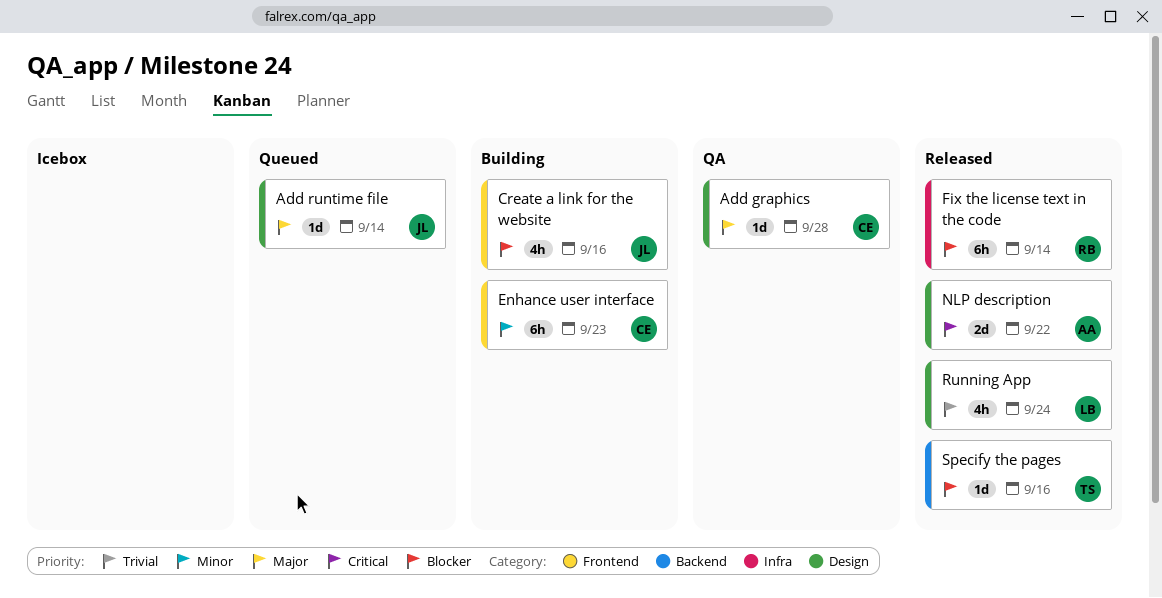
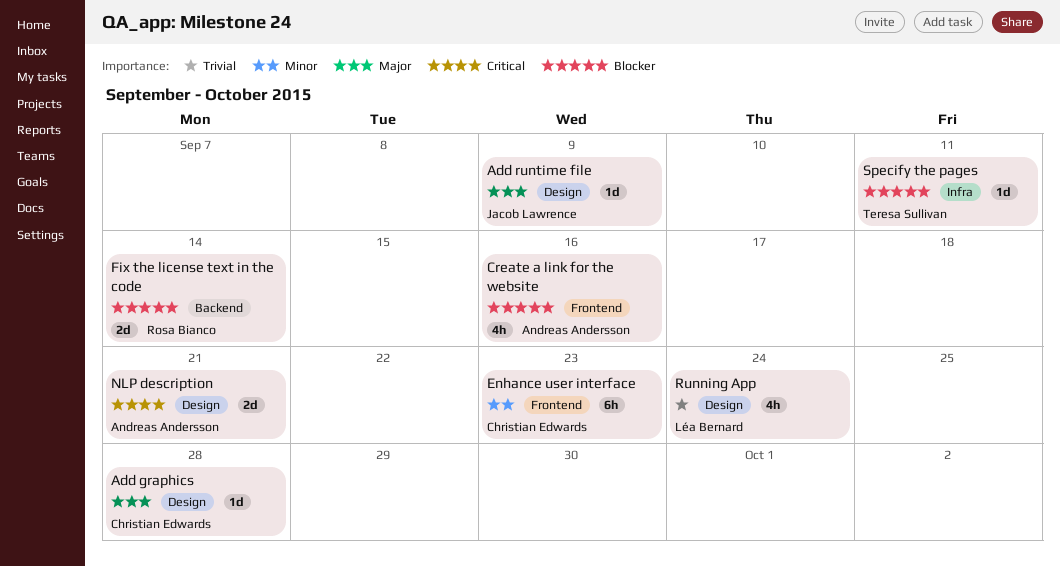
Add runtime file, due: Sep 14 -> Sep 9
Create a link for the website, owner: Jacob Lawrence -> Andreas Andersson
Fix the license text in the code, label: Infra -> Backend
Fix the license text in the code, estimate: 6h -> 2d
NLP description, due: Sep 22 -> Sep 21
Specify the pages, label: Backend -> Infra
Specify the pages, due: Sep 16 -> Sep 11

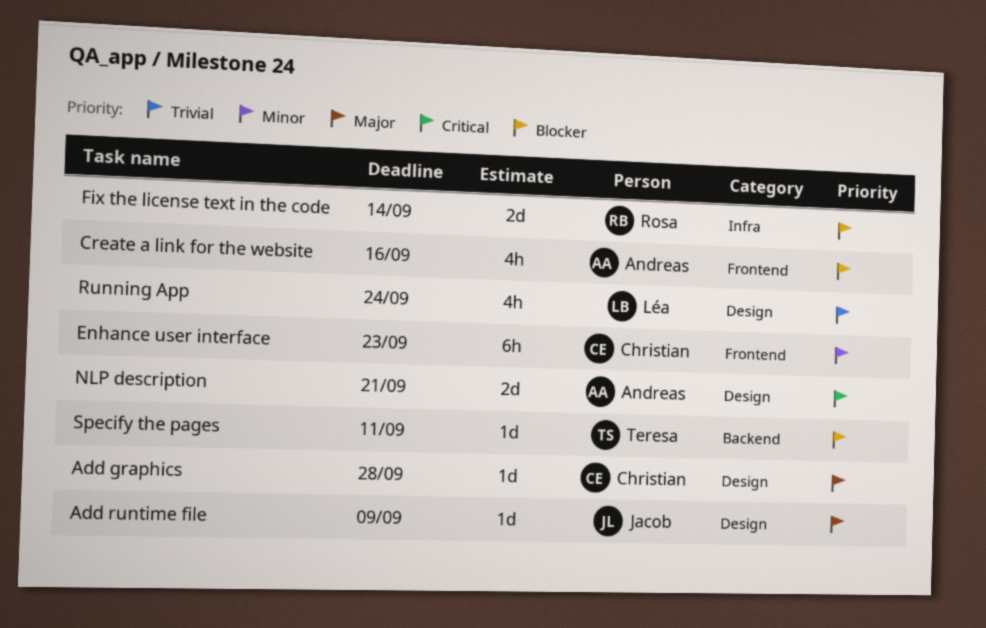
Fix the license text in the code, label: Backend -> Infra
Specify the pages, label: Infra -> Backend

